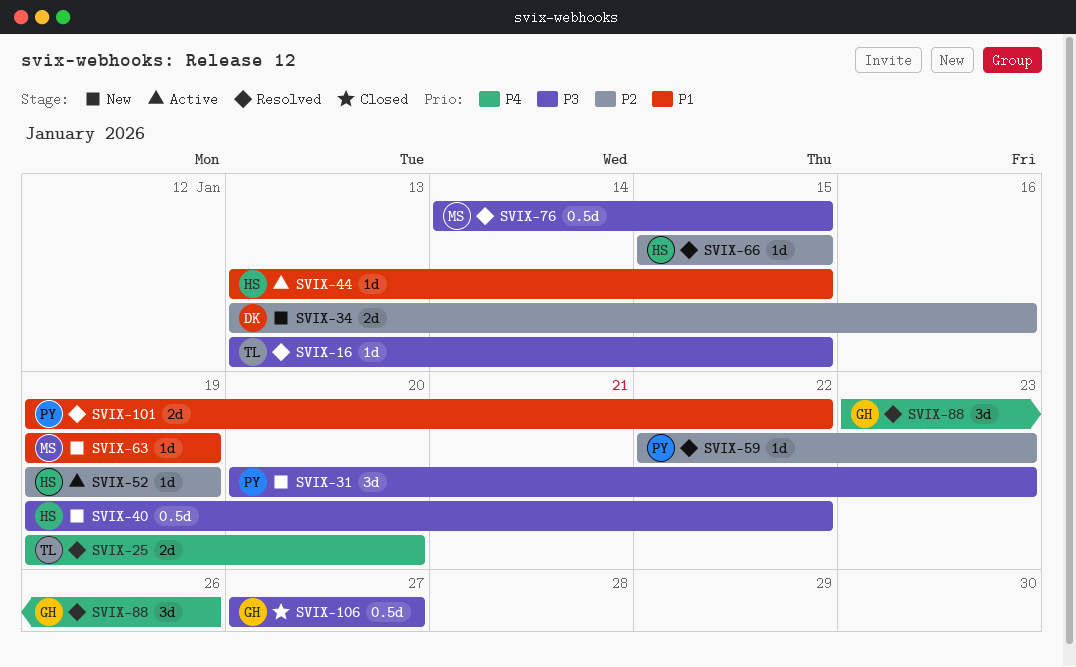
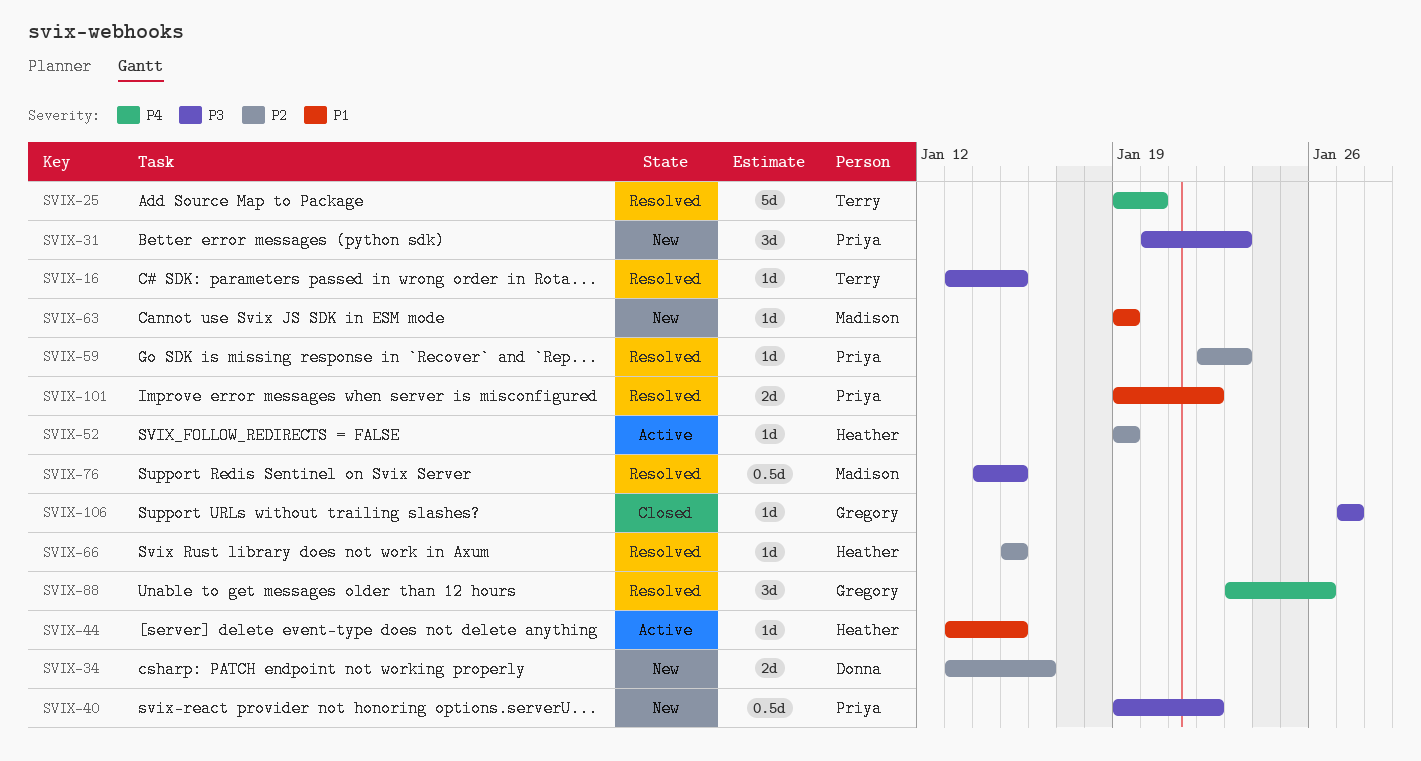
SVIX-25, estimate: 2d -> 5d
SVIX-40, owner: Heather -> Priya
SVIX-106, estimate: 0.5d -> 1d

